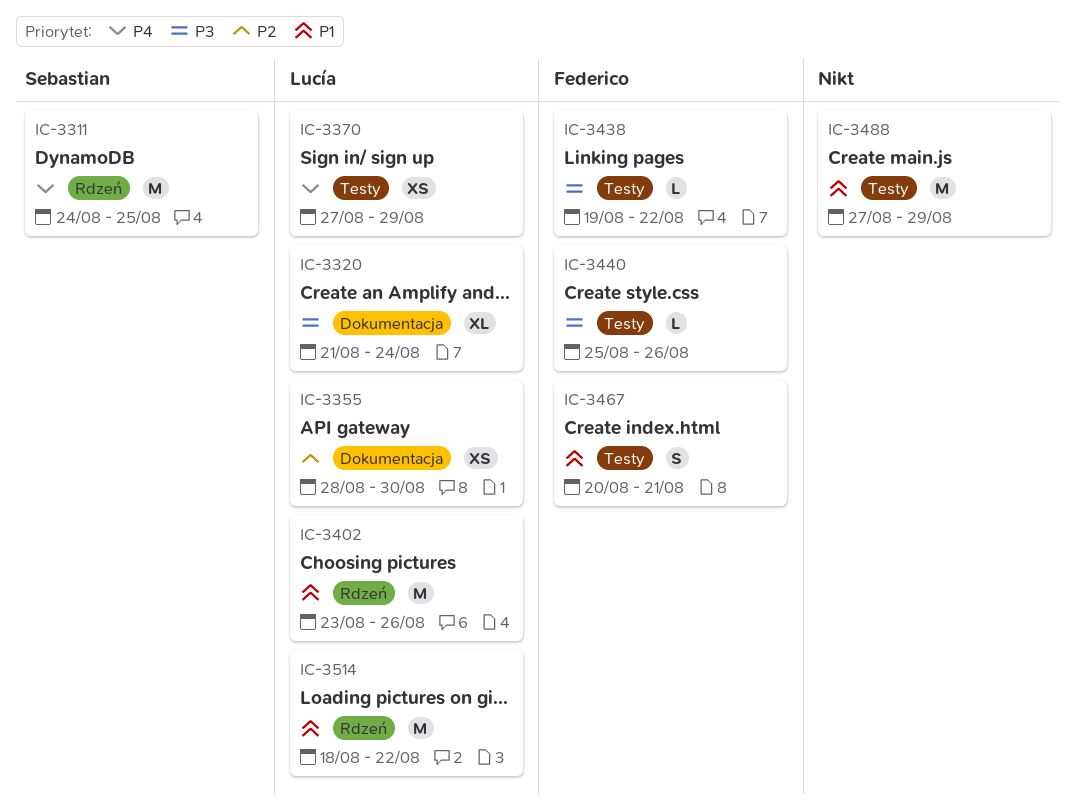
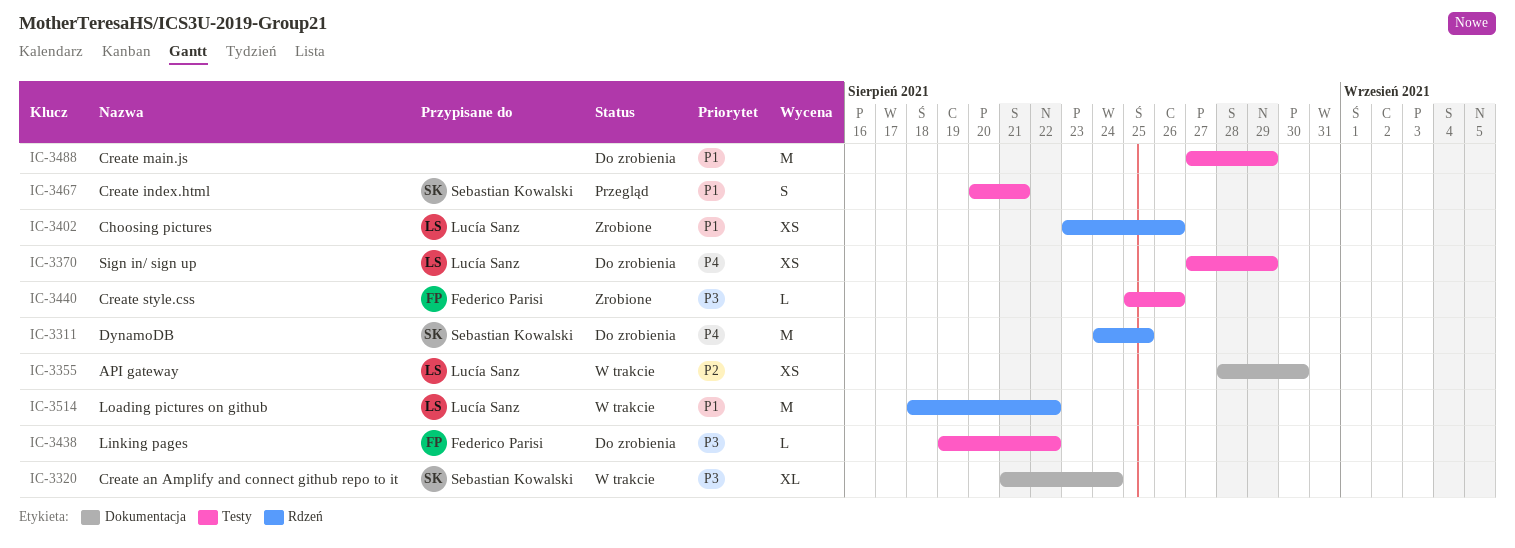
IC-3320, owner: Lucía Sanz -> Sebastian Kowalski
IC-3402, estimate: M -> XS
IC-3467, owner: Federico Parisi -> Sebastian Kowalski

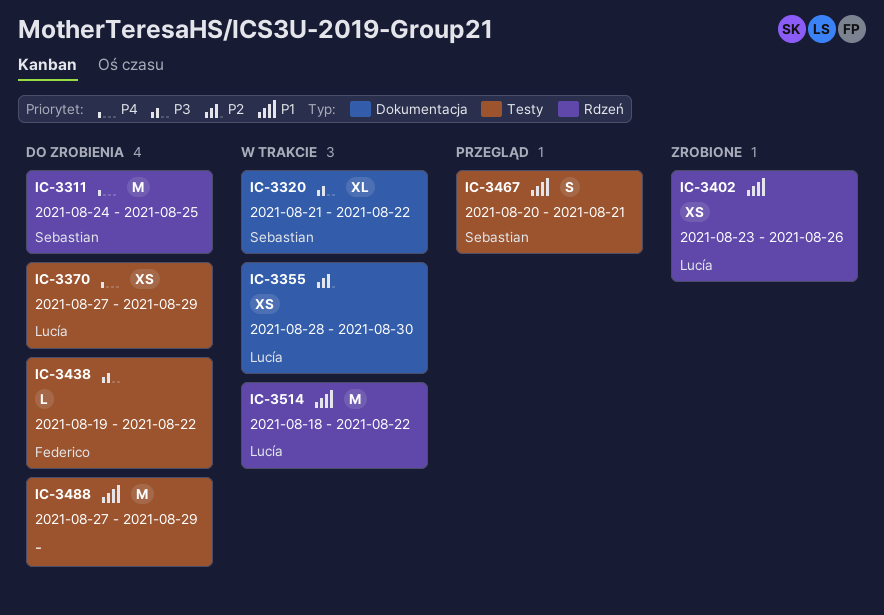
IC-3320, due: Aug 24 -> Aug 22
IC-3440: present -> none

